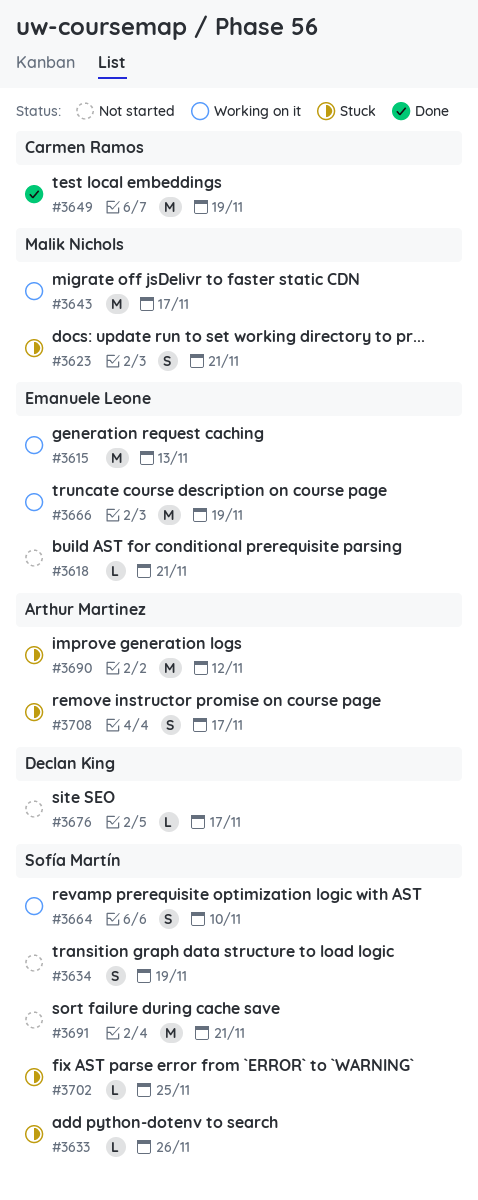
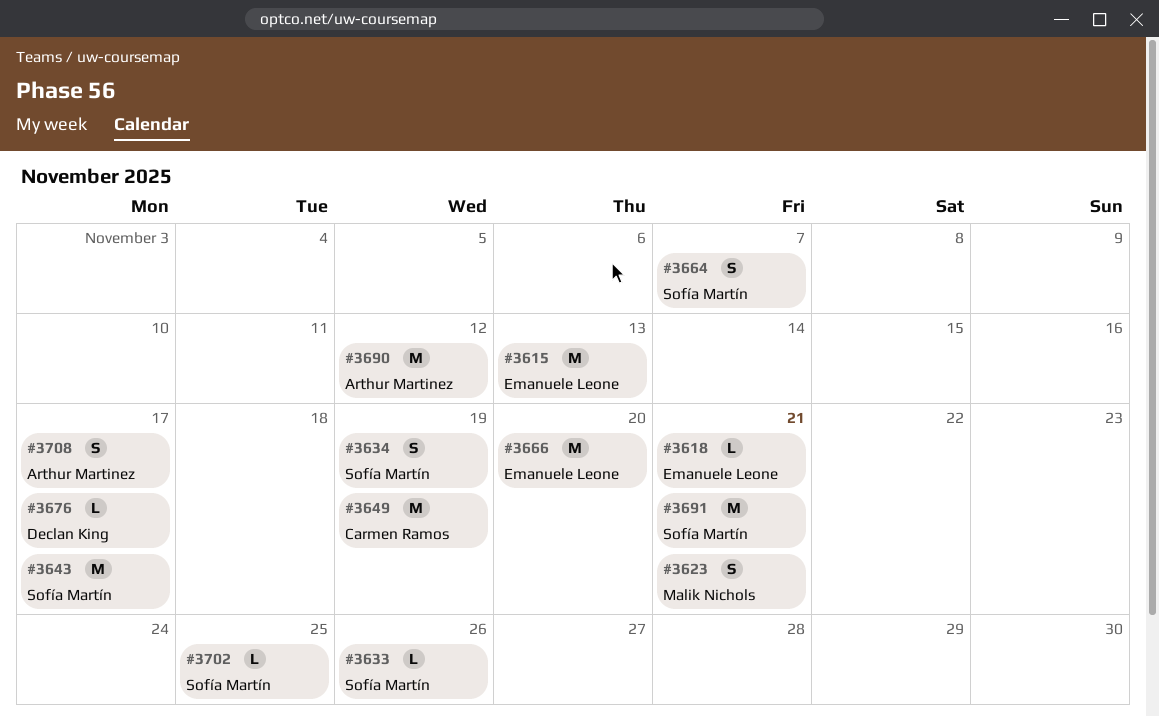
#3643, owner: Malik Nichols -> Sofía Martín
#3664, due: Nov 10 -> Nov 7
#3666, due: Nov 19 -> Nov 20

